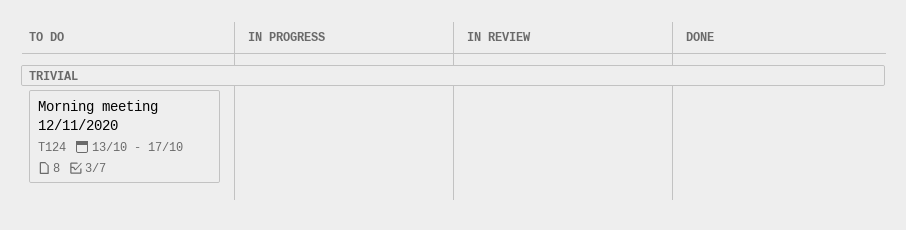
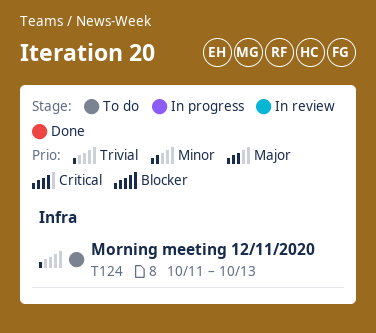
T124, start: Oct 13 -> Oct 11
T124, due: Oct 17 -> Oct 13

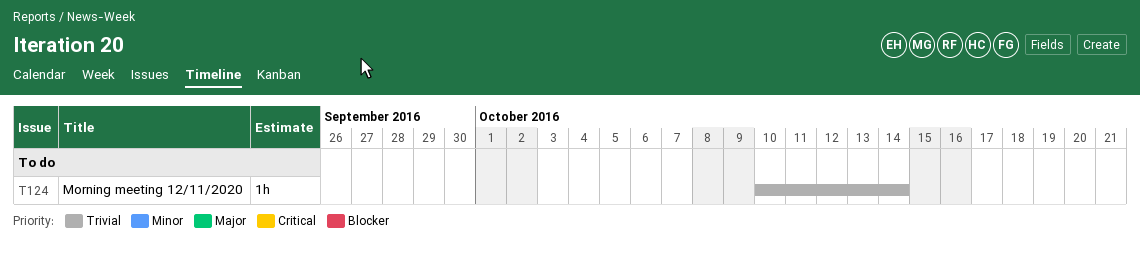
T124, start: Oct 11 -> Oct 10
T124, due: Oct 13 -> Oct 14

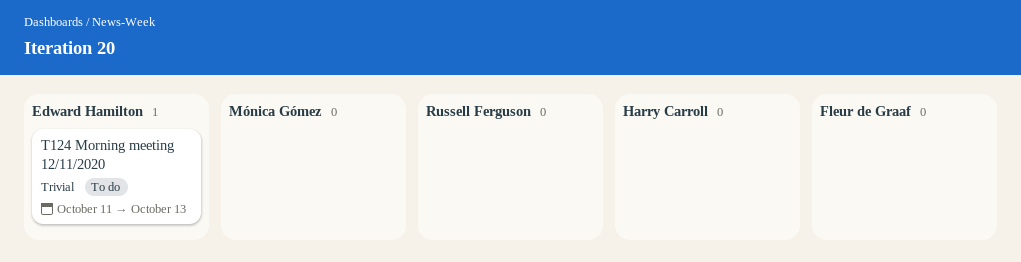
T124, start: Oct 10 -> Oct 11
T124, due: Oct 14 -> Oct 13

